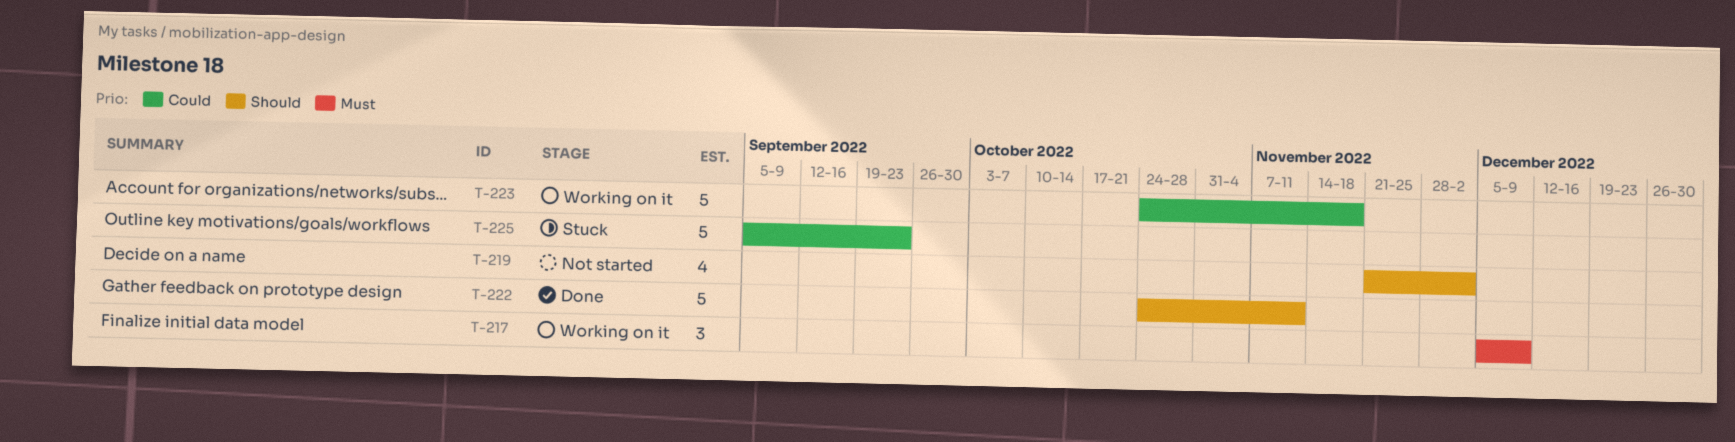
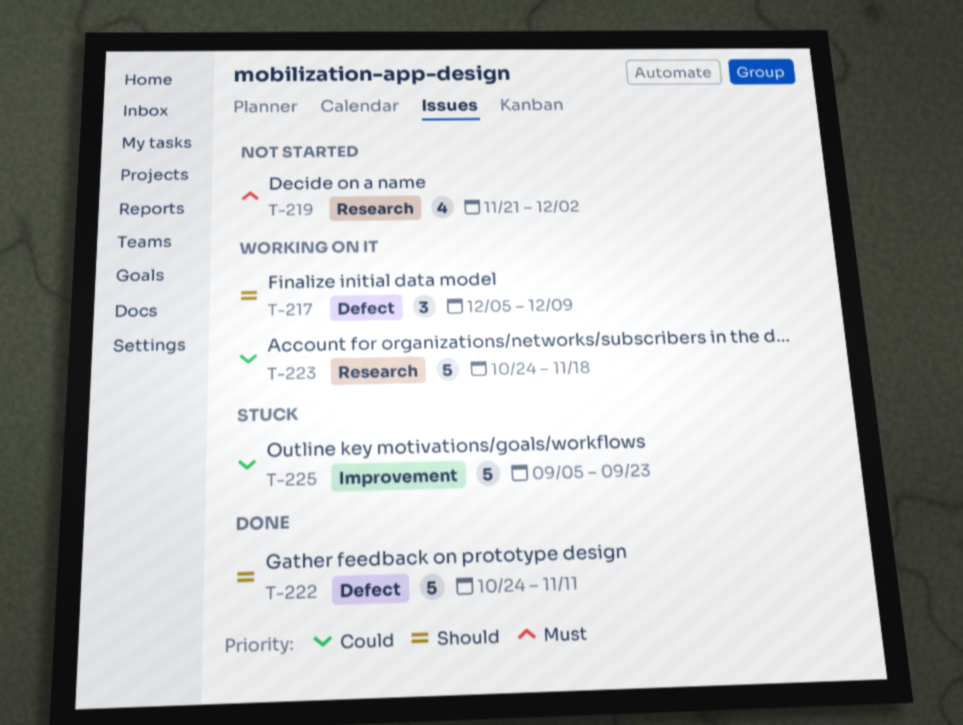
T-217, priority: Must -> Should
T-219, priority: Should -> Must

